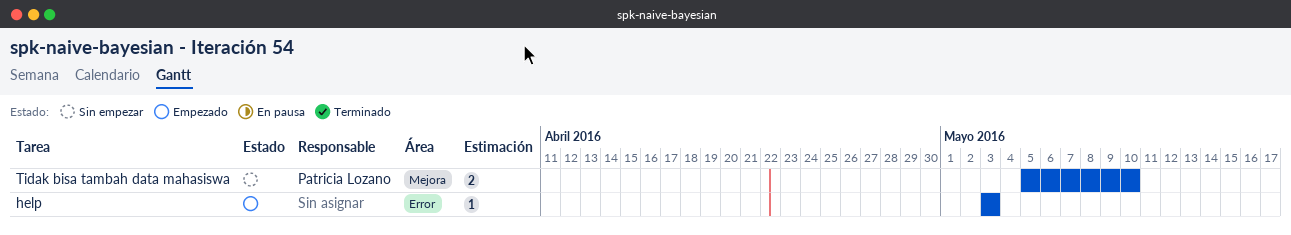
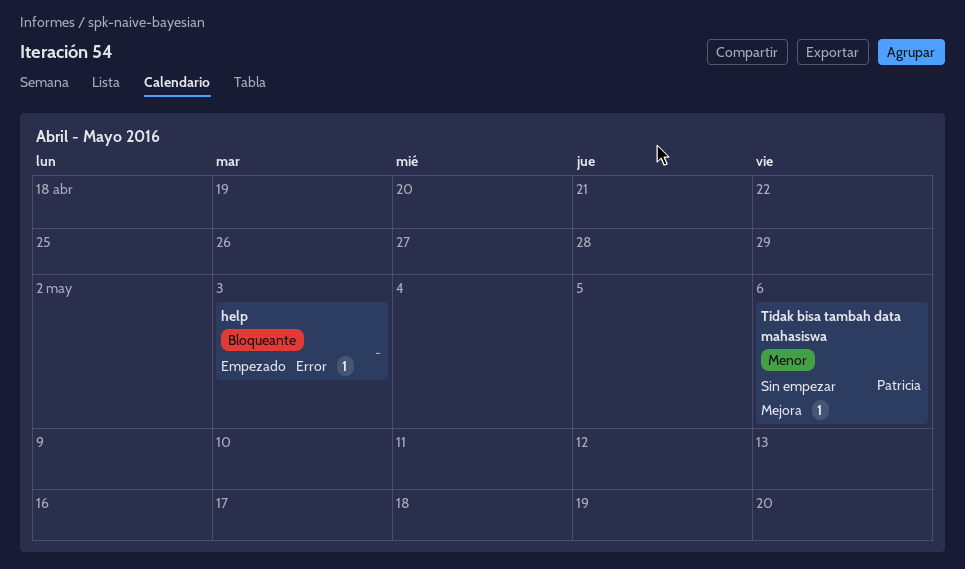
Tidak bisa tambah data mahasiswa, estimate: 2 -> 1
Tidak bisa tambah data mahasiswa, due: May 10 -> May 6

